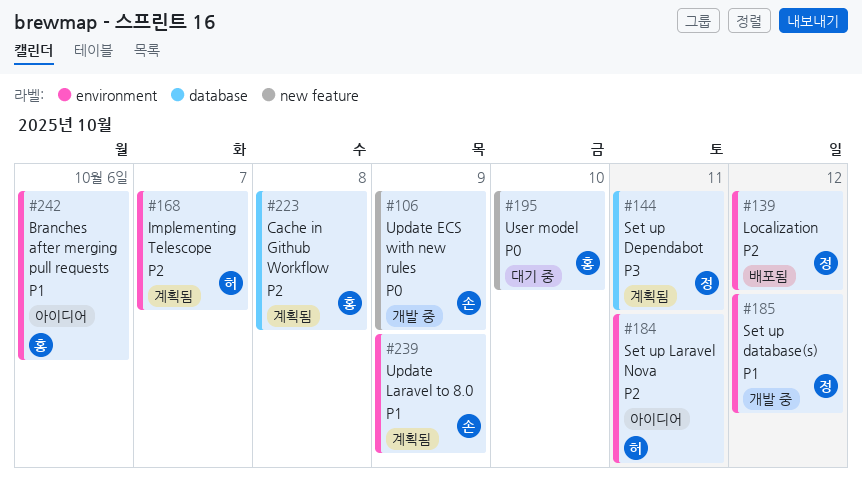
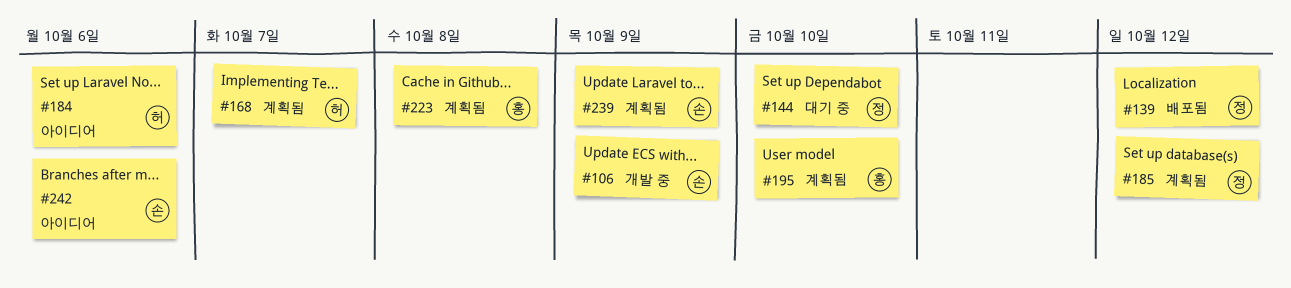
#144, status: 계획됨 -> 대기 중
#144, due: Oct 11 -> Oct 10
#184, due: Oct 11 -> Oct 6
#185, status: 개발 중 -> 계획됨
#195, status: 대기 중 -> 계획됨
#242, owner: 홍 -> 손

